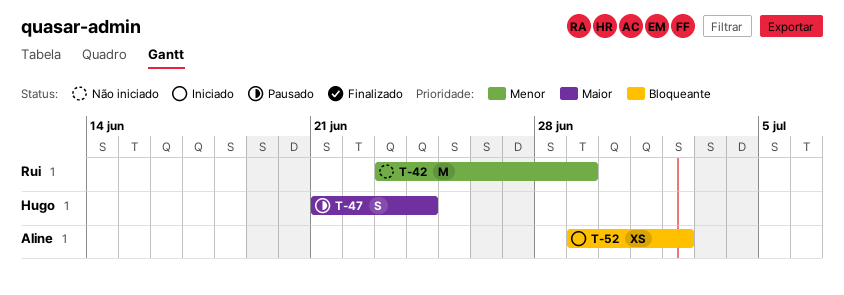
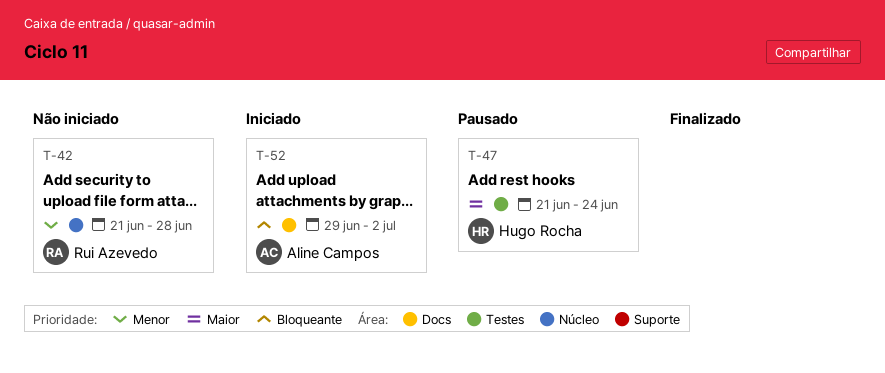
T-42, start: Jun 23 -> Jun 21
T-42, due: Jun 29 -> Jun 28

